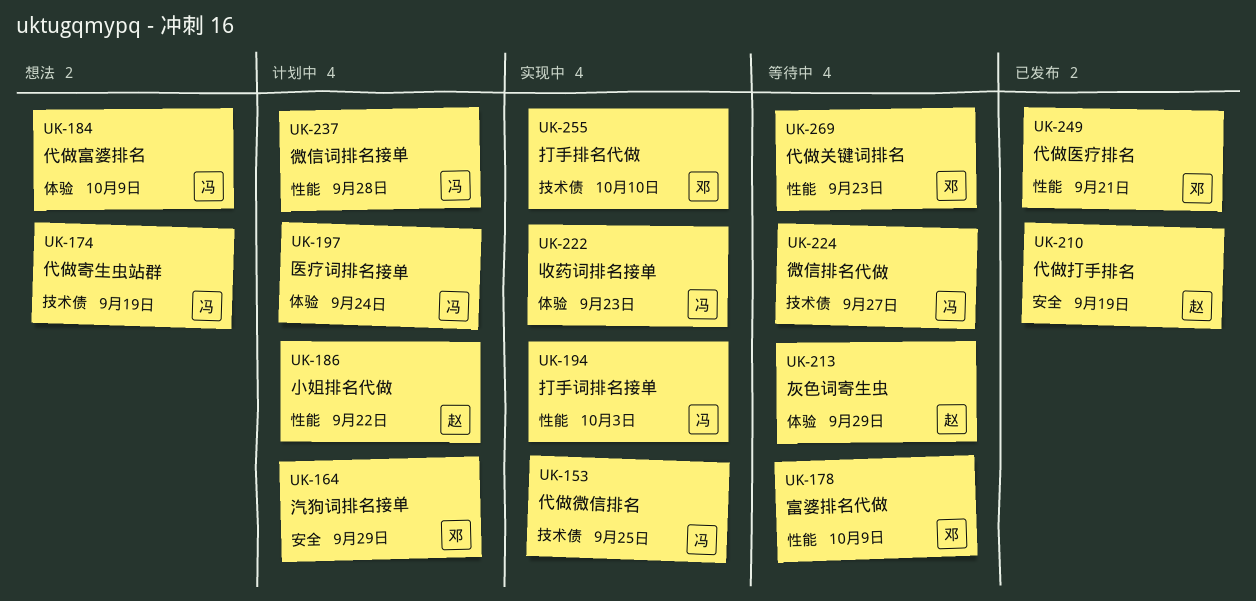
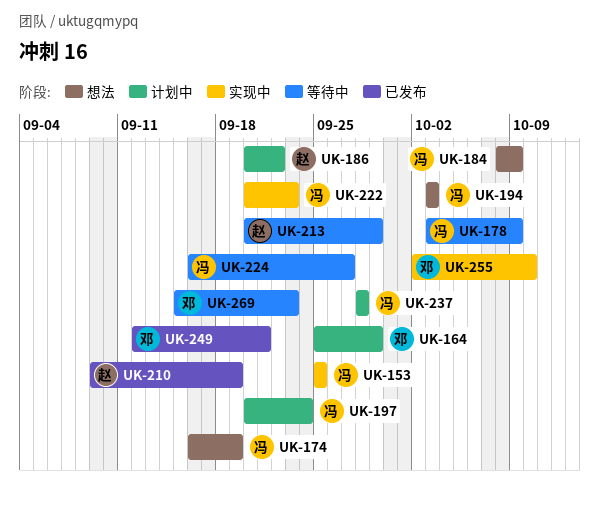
UK-178, owner: 邓 -> 冯
UK-194, status: 实现中 -> 想法

